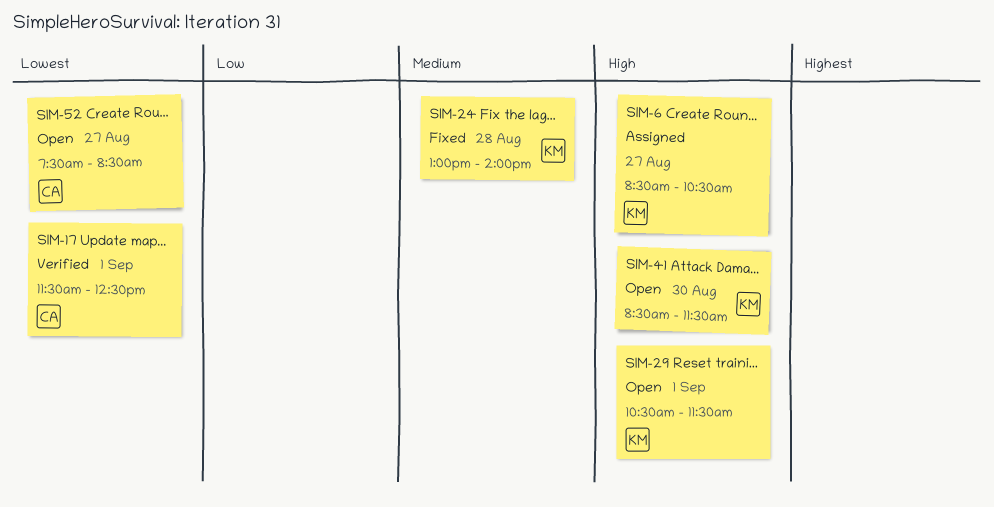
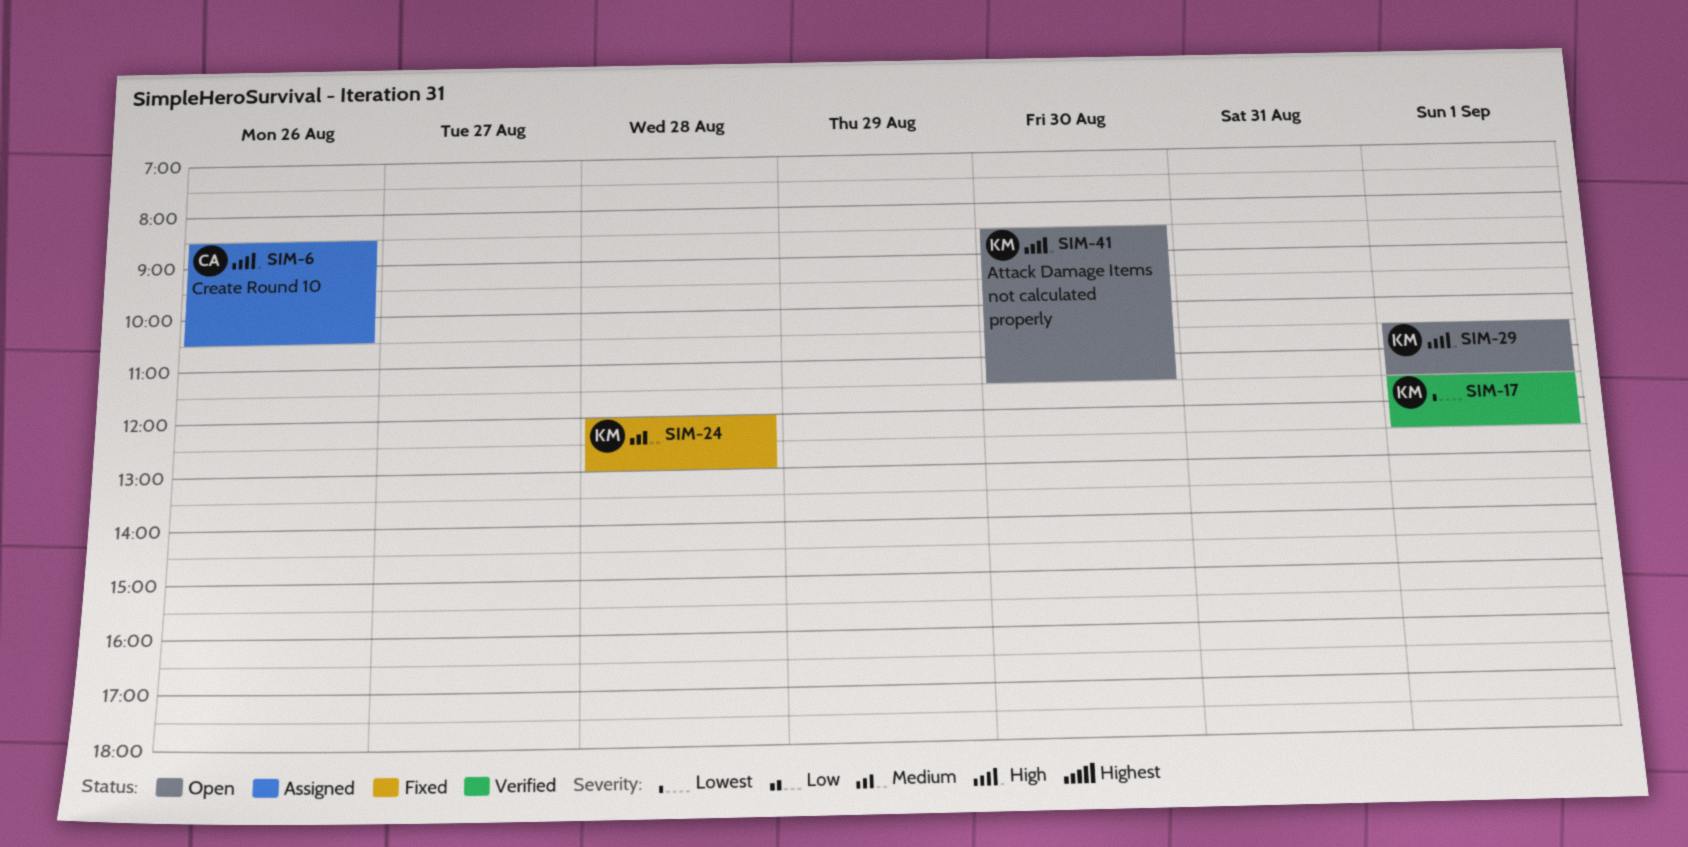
SIM-6, owner: KM -> CA
SIM-6, day: Aug 27 -> Aug 26
SIM-17, owner: CA -> KM
SIM-24, begins: 13:00 -> 12:00
SIM-24, ends: 14:00 -> 13:00
SIM-52: present -> none

